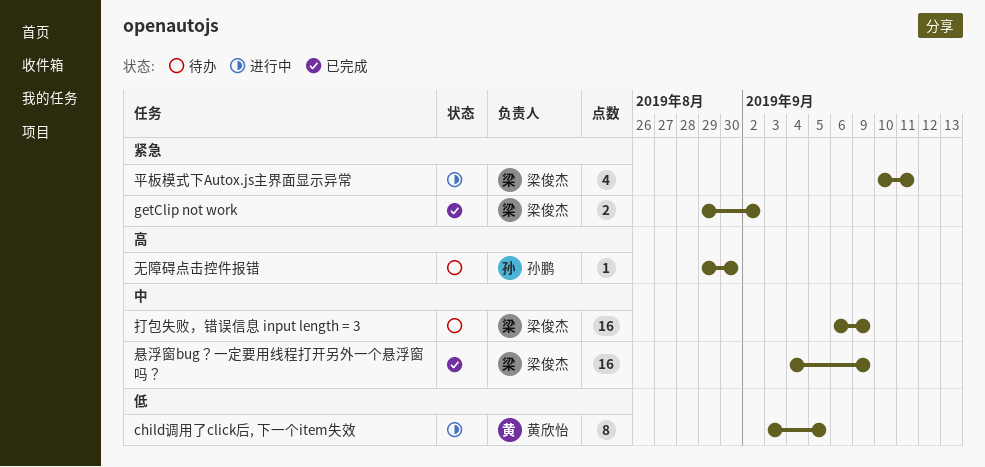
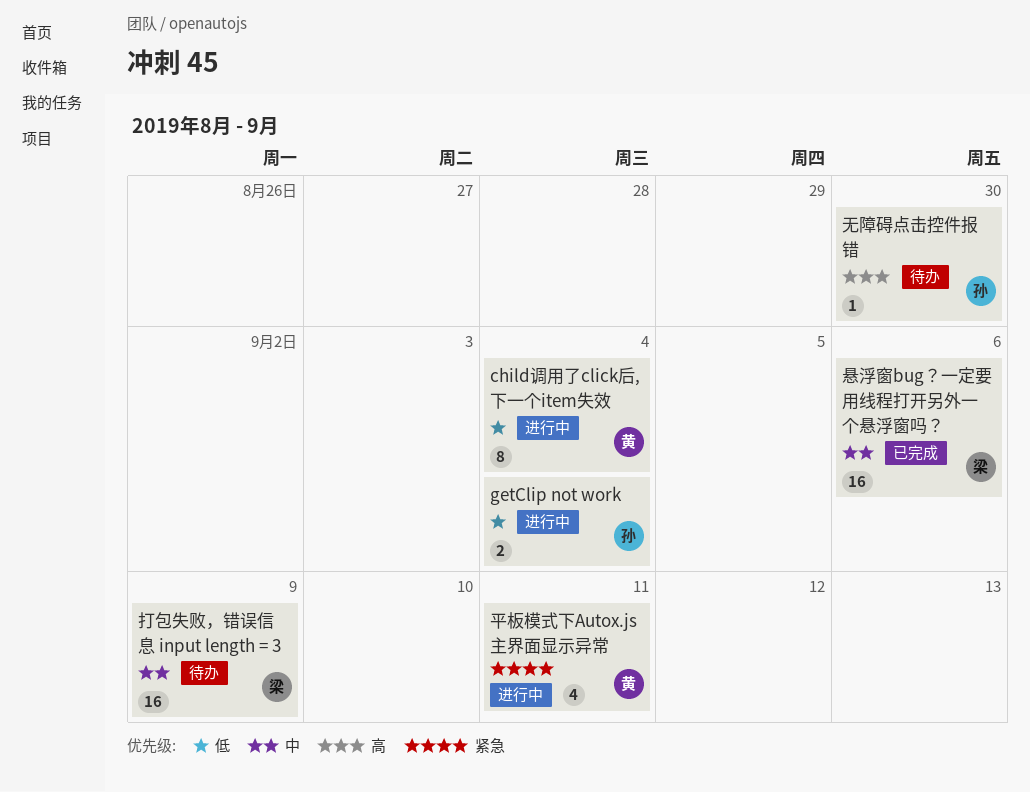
child调用了click后, 下一个item失效, due: Sep 5 -> Sep 4
getClip not work, status: 已完成 -> 进行中
getClip not work, owner: 梁俊杰 -> 孙鹏
getClip not work, priority: 紧急 -> 低
getClip not work, due: Sep 2 -> Sep 4
平板模式下Autox.js主界面显示异常, owner: 梁俊杰 -> 黄欣怡
悬浮窗bug？一定要用线程打开另外一个悬浮窗吗？, due: Sep 9 -> Sep 6

